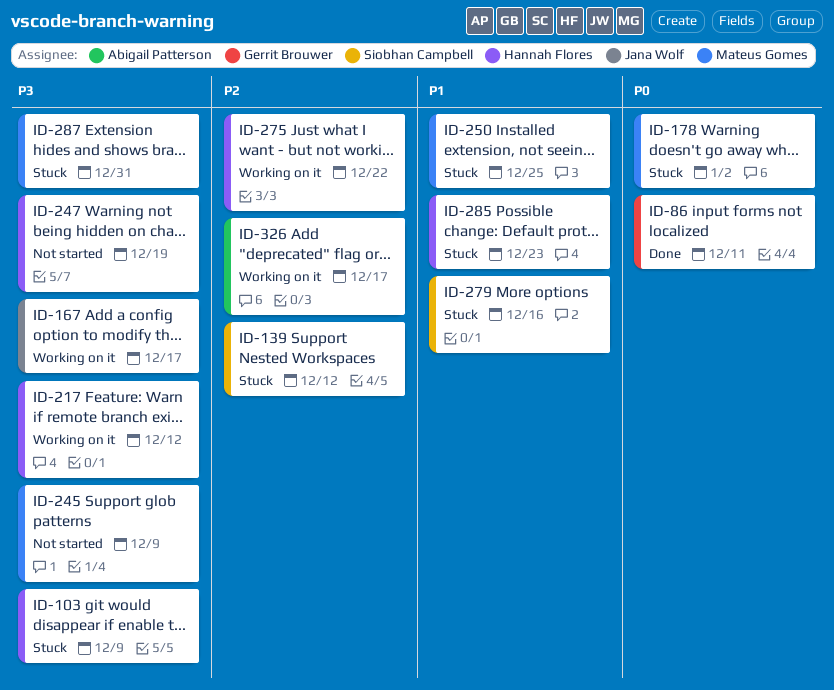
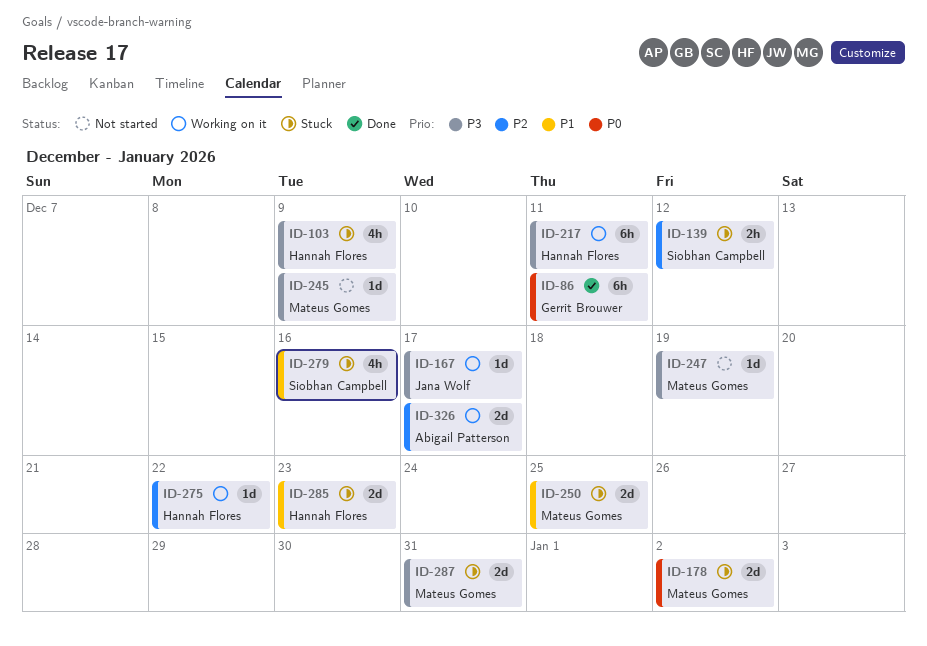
ID-217, due: Dec 12 -> Dec 11
ID-247, owner: Hannah Flores -> Mateus Gomes

